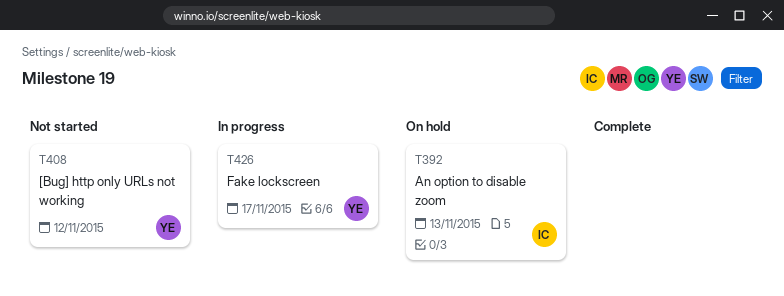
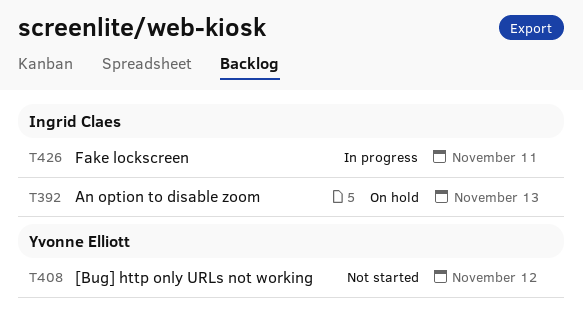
T426, owner: Yvonne Elliott -> Ingrid Claes
T426, due: Nov 17 -> Nov 11

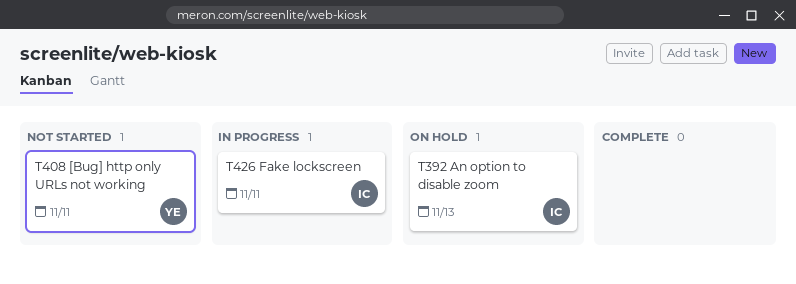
T408, due: Nov 12 -> Nov 11

